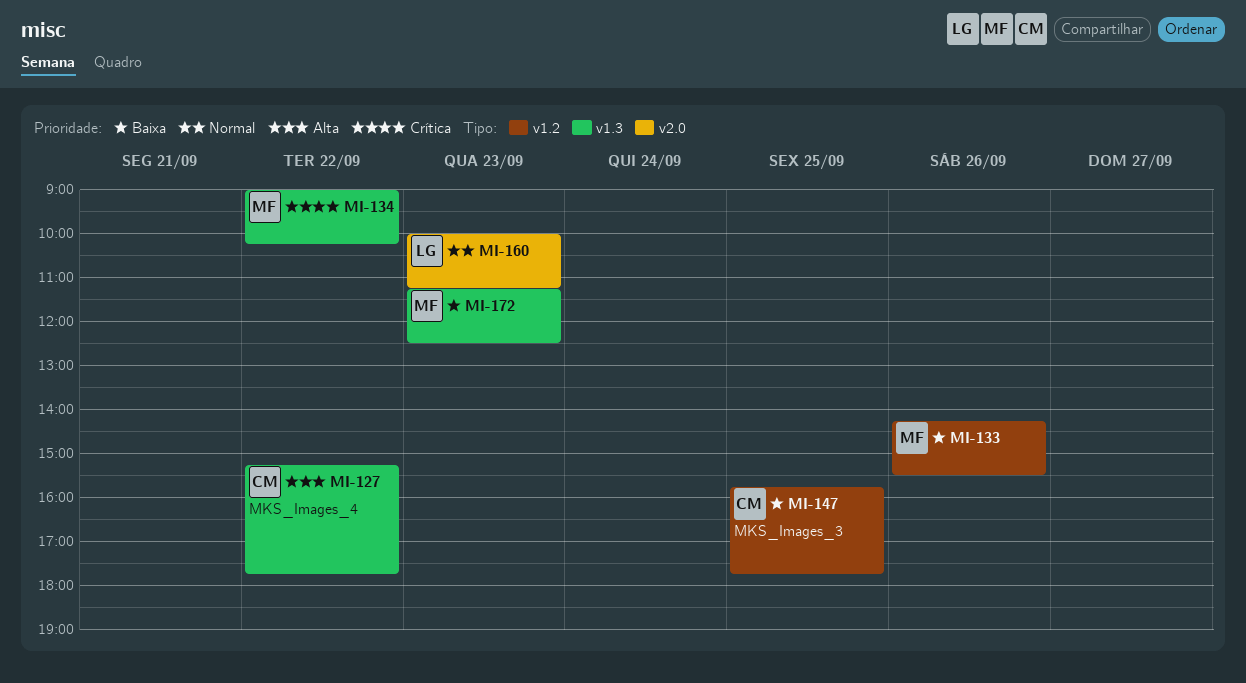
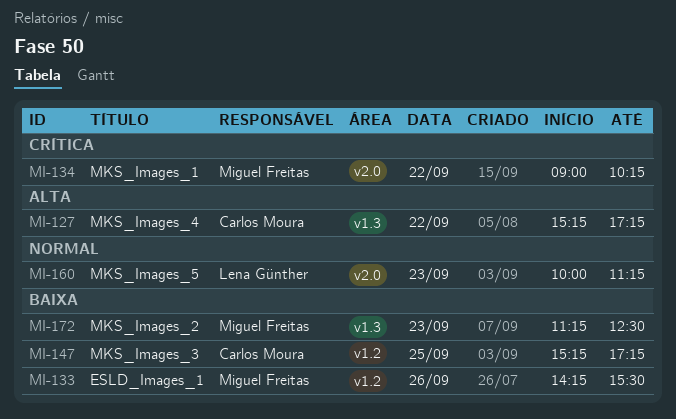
MI-127, ends: 17:45 -> 17:15
MI-134, label: v1.3 -> v2.0
MI-147, begins: 15:45 -> 15:15
MI-147, ends: 17:45 -> 17:15

